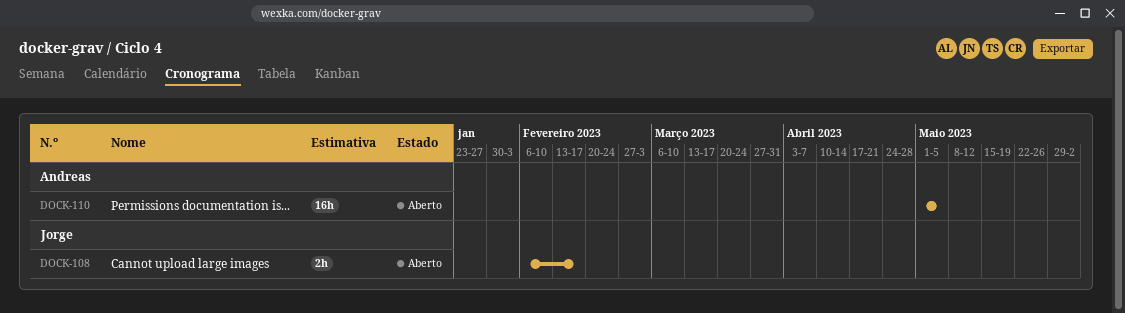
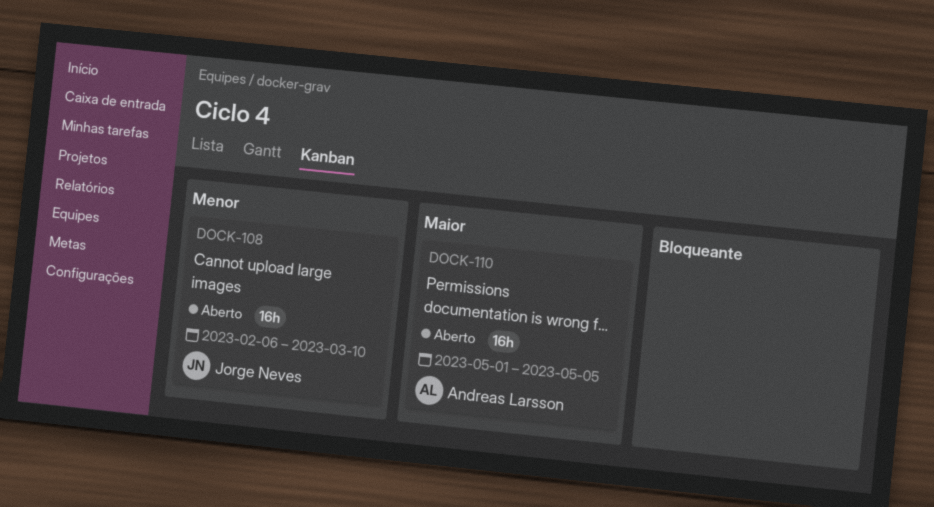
DOCK-108, estimate: 2h -> 16h
DOCK-108, due: Feb 17 -> Mar 10

